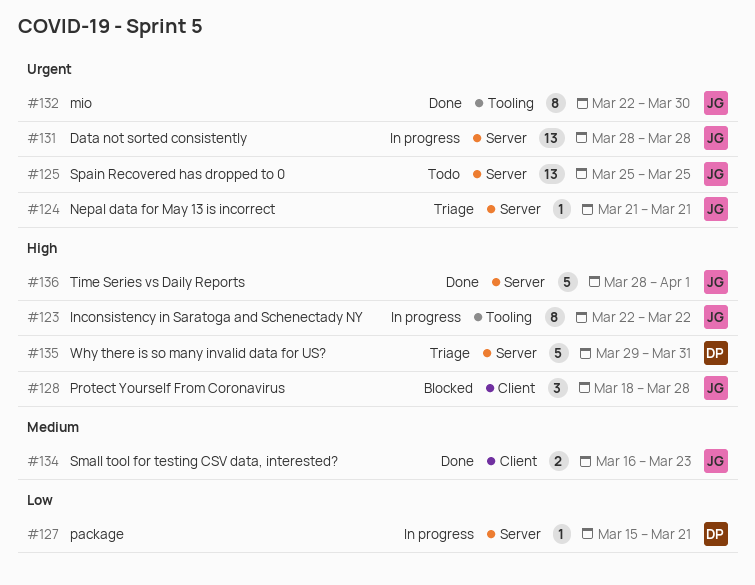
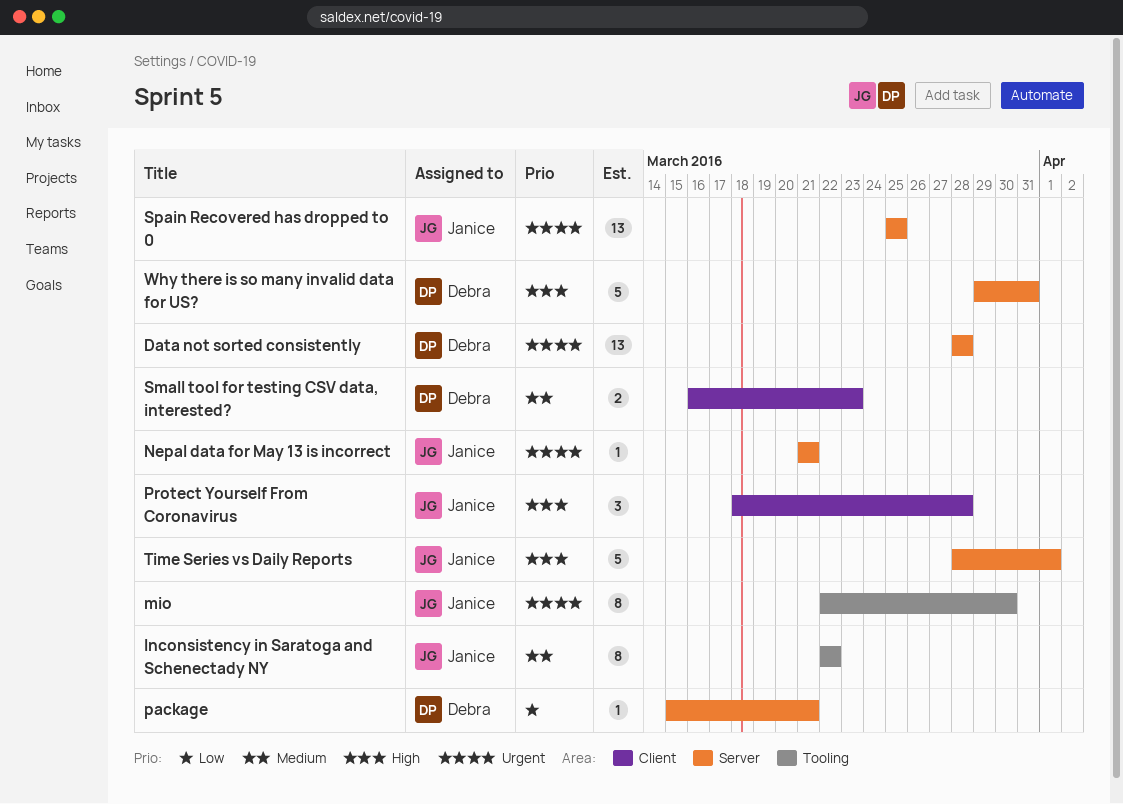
Data not sorted consistently, owner: Janice -> Debra
Inconsistency in Saratoga and Schenectady NY, priority: High -> Medium
Small tool for testing CSV data, interested?, owner: Janice -> Debra

